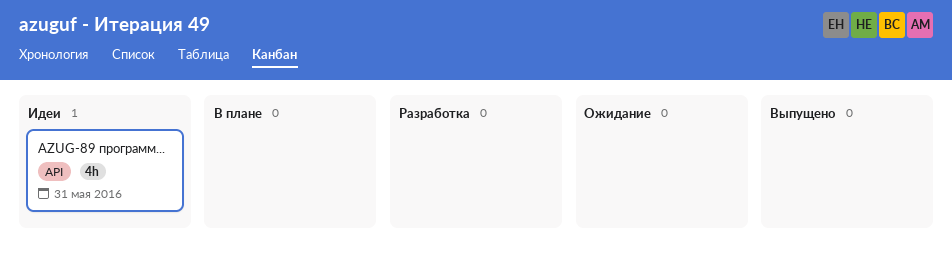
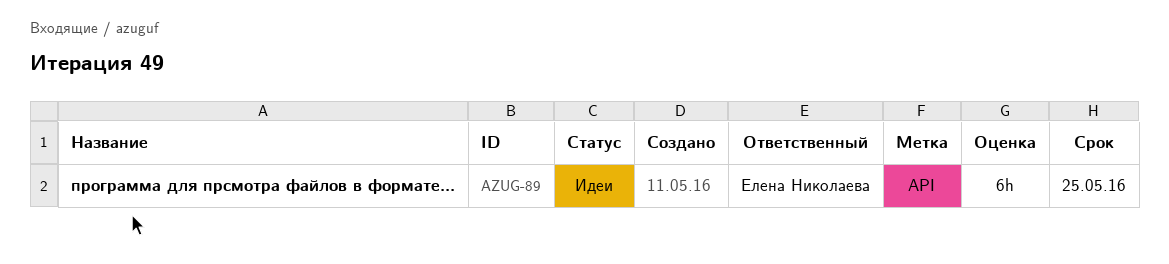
AZUG-89, estimate: 4h -> 6h
AZUG-89, due: May 31 -> May 25

